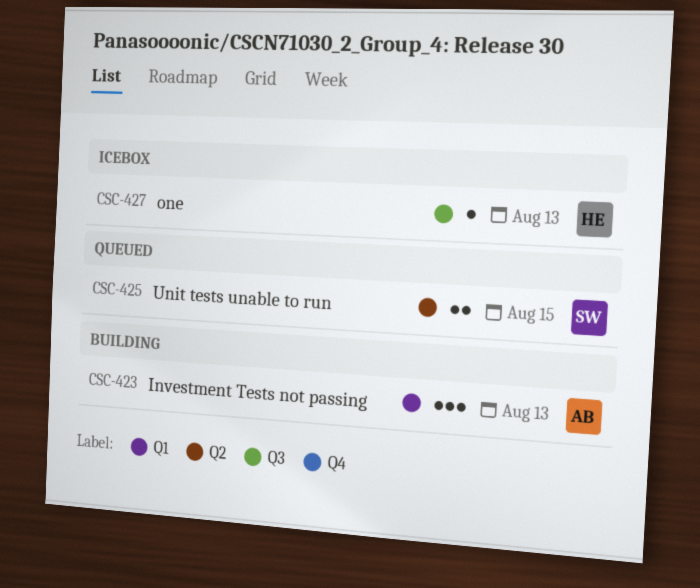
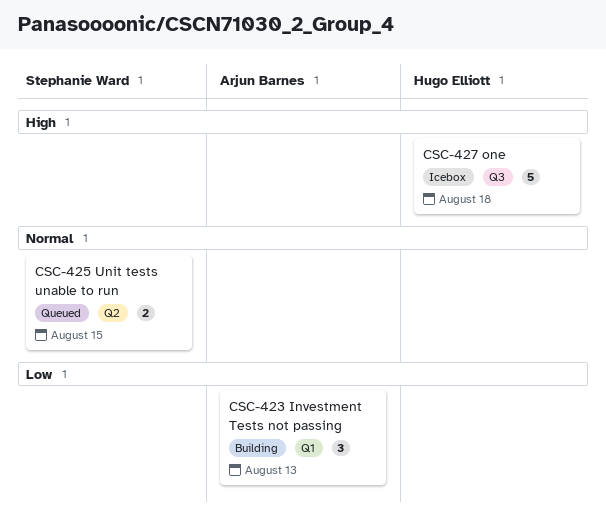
CSC-427, estimate: 1 -> 5
CSC-427, due: Aug 13 -> Aug 18

